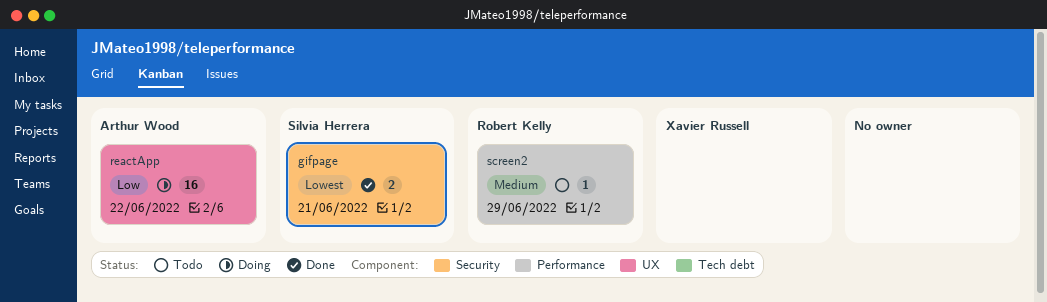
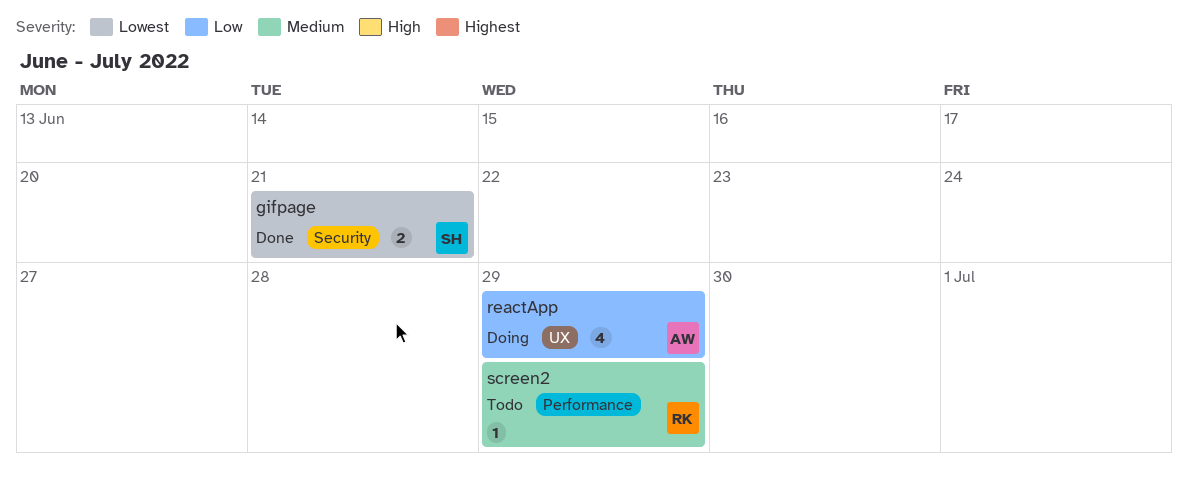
reactApp, estimate: 16 -> 4
reactApp, due: Jun 22 -> Jun 29

